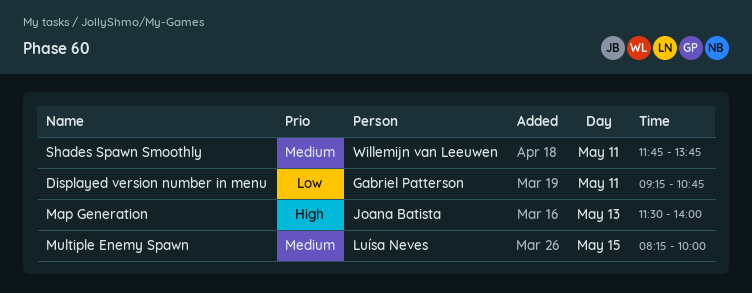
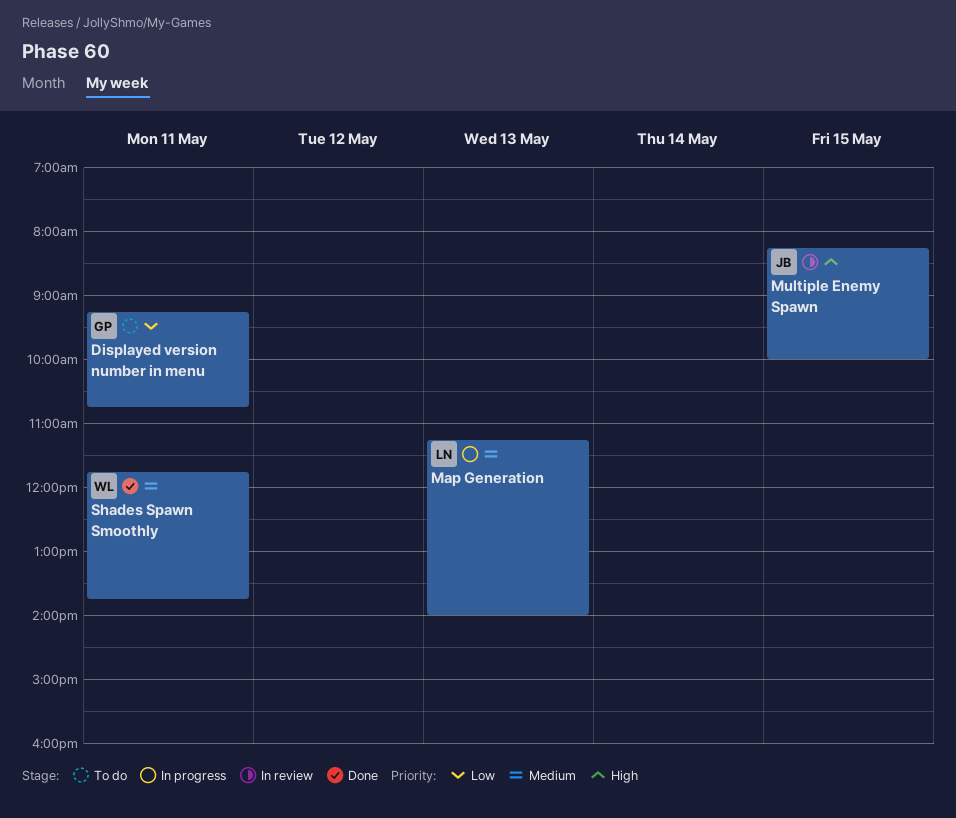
Map Generation, owner: Joana Batista -> Luísa Neves
Map Generation, priority: High -> Medium
Map Generation, begins: 11:30 -> 11:15
Multiple Enemy Spawn, owner: Luísa Neves -> Joana Batista
Multiple Enemy Spawn, priority: Medium -> High

